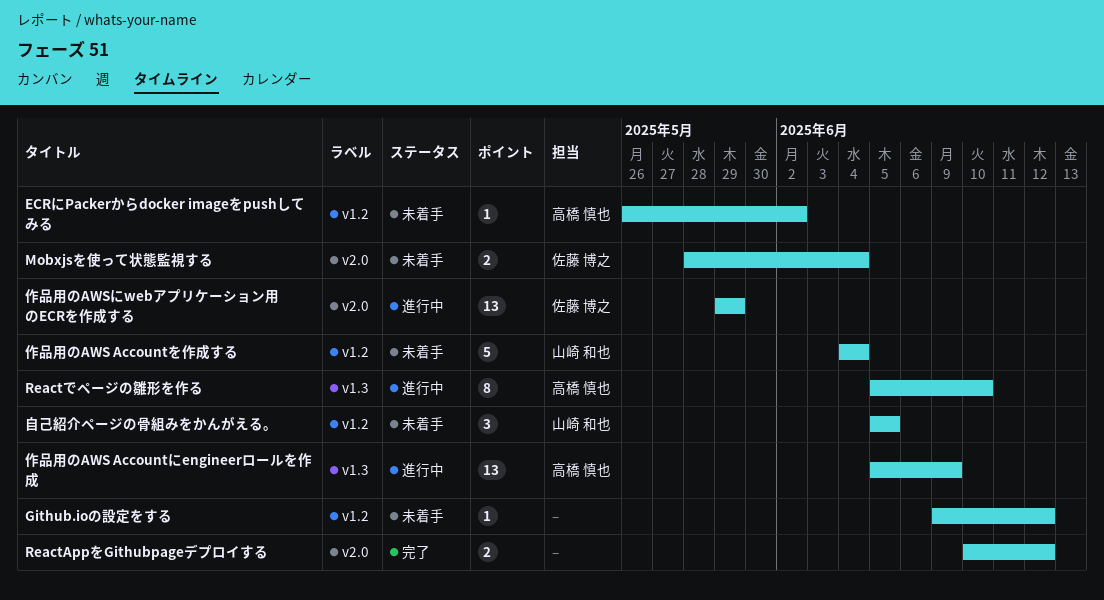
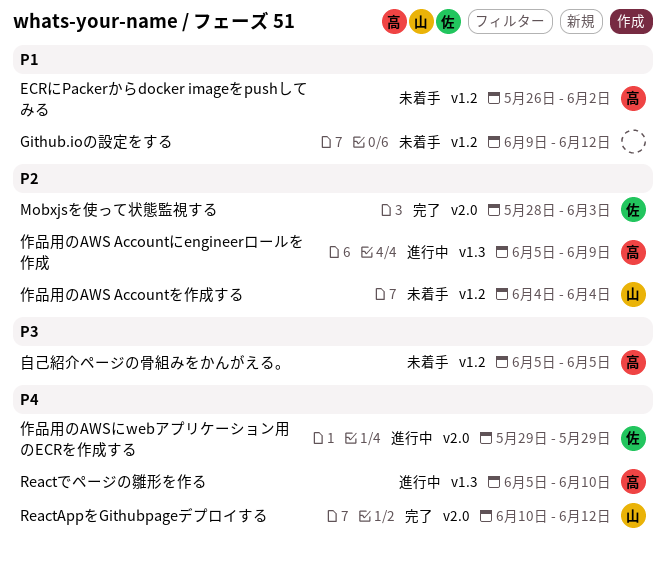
Mobxjsを使って状態監視する, status: 未着手 -> 完了
Mobxjsを使って状態監視する, due: Jun 4 -> Jun 3
ReactAppをGithubpageデプロイする, owner: none -> 山崎 和也
自己紹介ページの骨組みをかんがえる。, owner: 山崎 和也 -> 高橋 慎也

